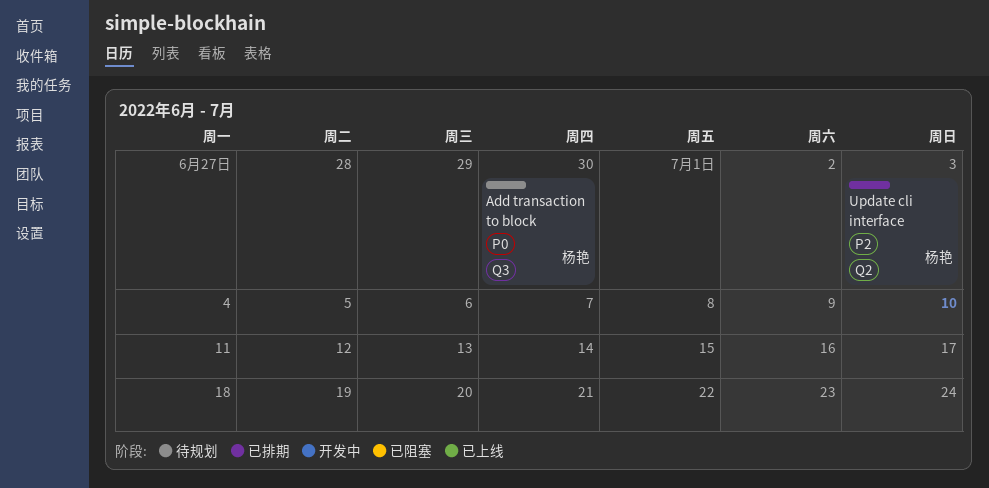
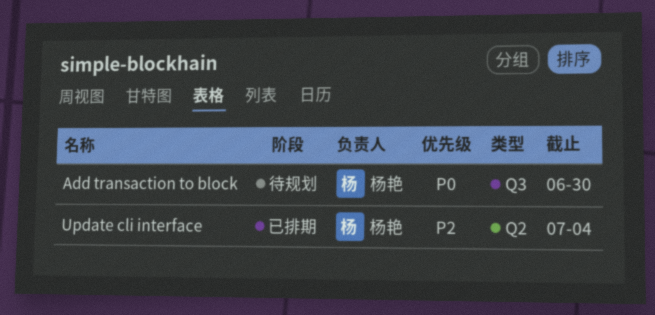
Update cli interface, due: Jul 3 -> Jul 4

